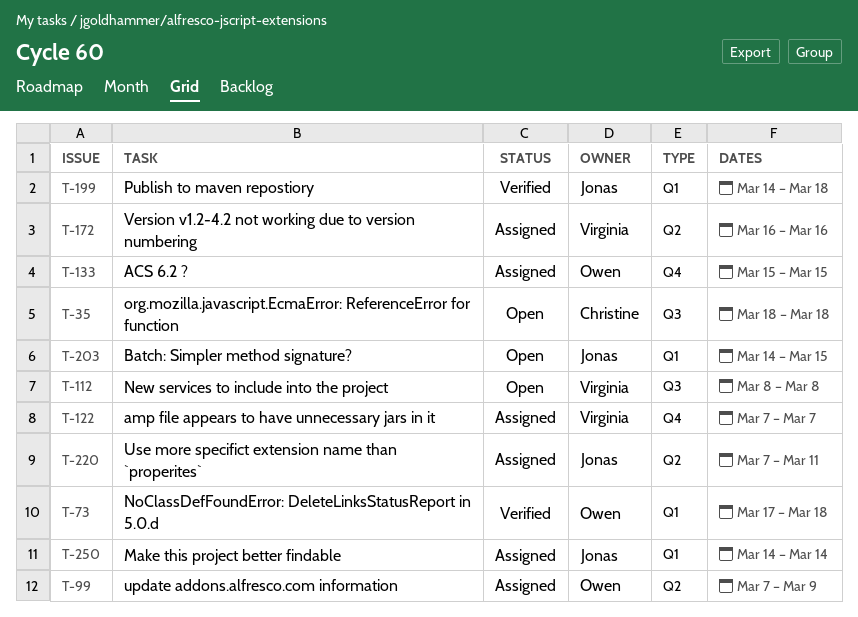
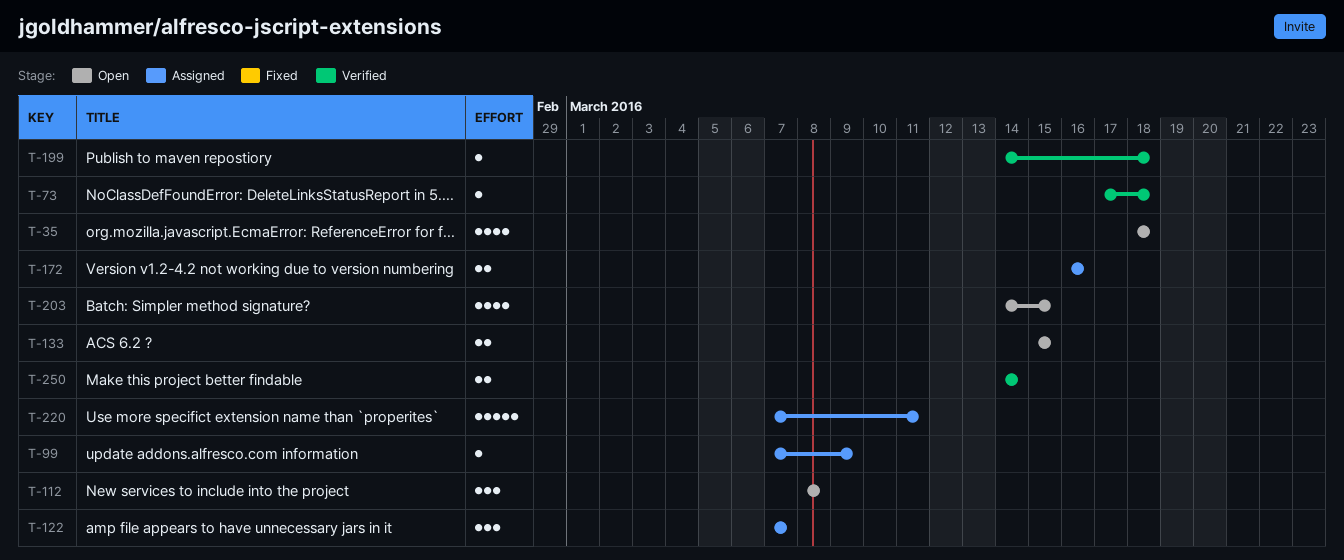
T-133, status: Assigned -> Open
T-250, status: Assigned -> Verified

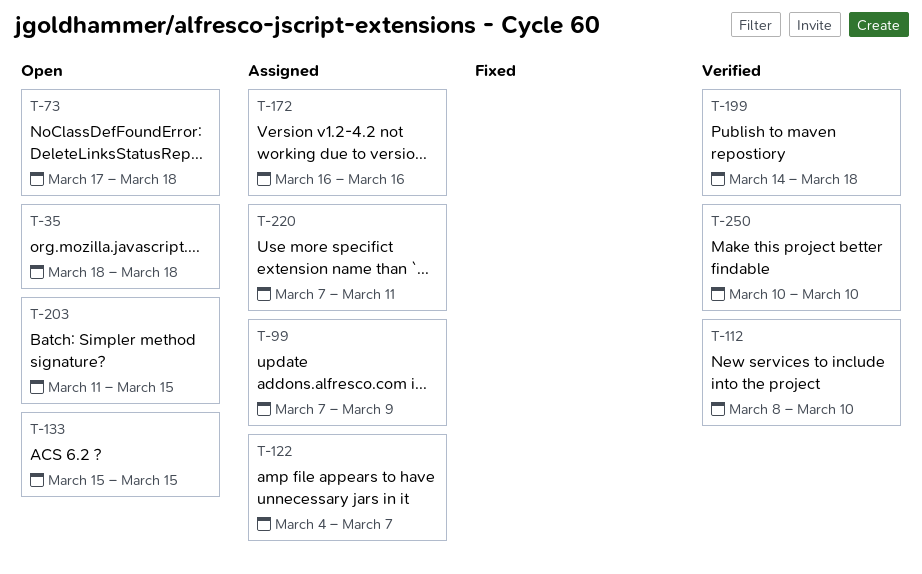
T-73, status: Verified -> Open
T-112, status: Open -> Verified
T-112, due: Mar 8 -> Mar 10
T-122, start: Mar 7 -> Mar 4
T-203, start: Mar 14 -> Mar 11
T-250, start: Mar 14 -> Mar 10
T-250, due: Mar 14 -> Mar 10

